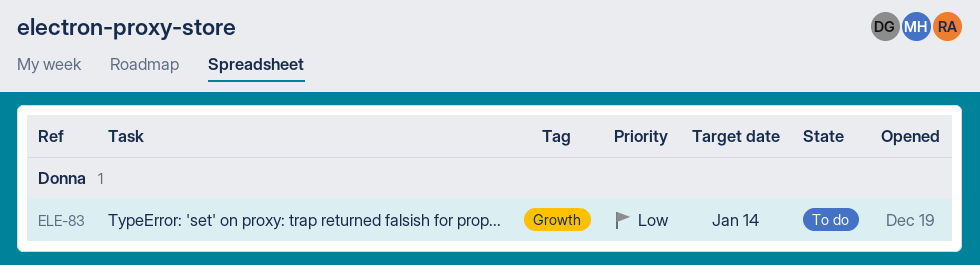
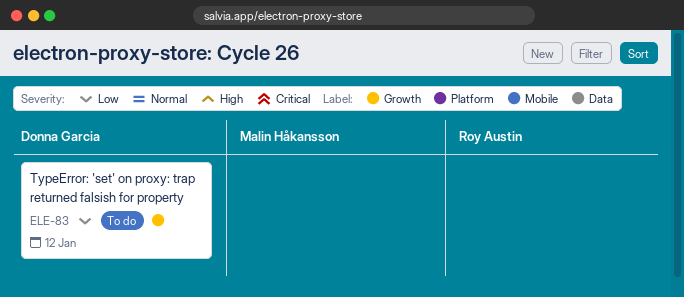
ELE-83, due: Jan 14 -> Jan 12

